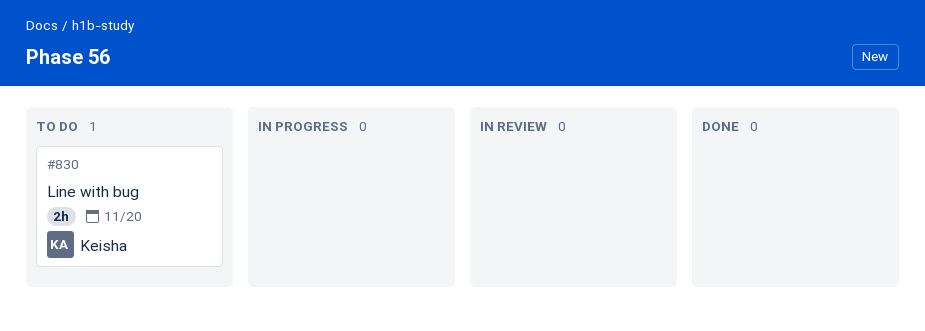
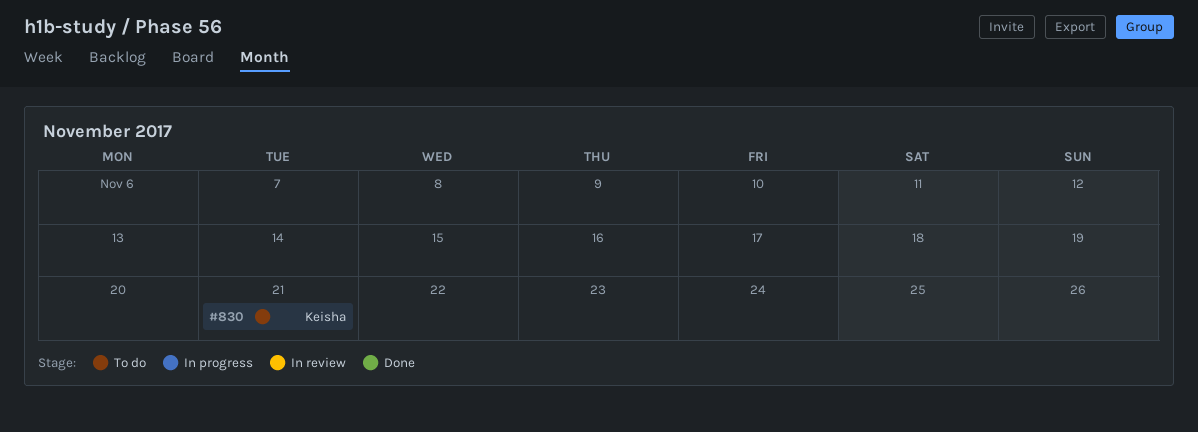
#830, due: Nov 20 -> Nov 21

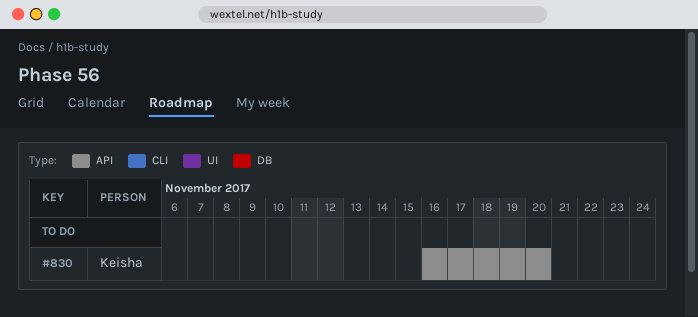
#830, due: Nov 21 -> Nov 20

